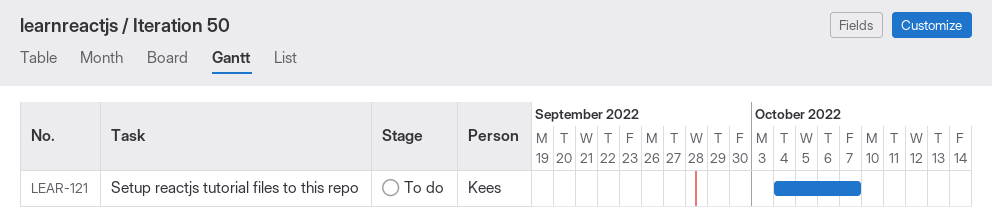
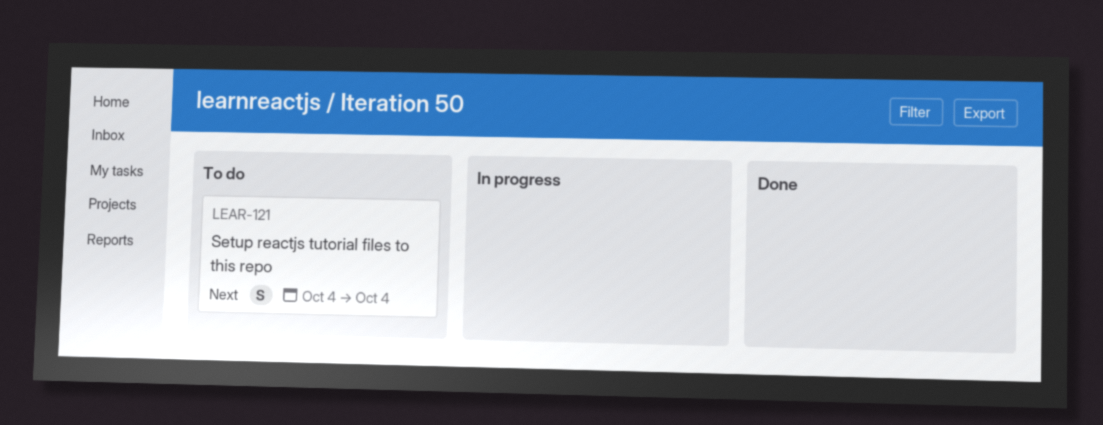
LEAR-121, due: Oct 7 -> Oct 4

